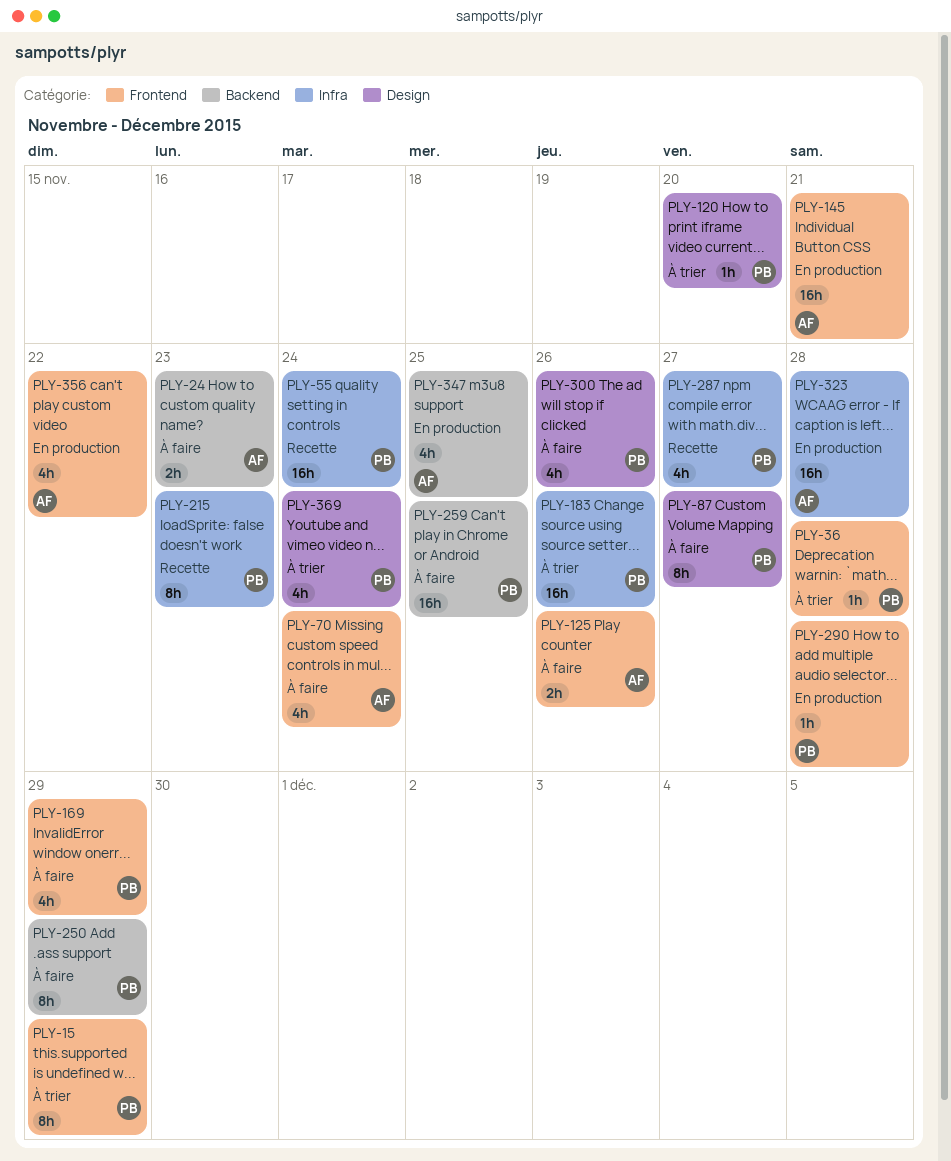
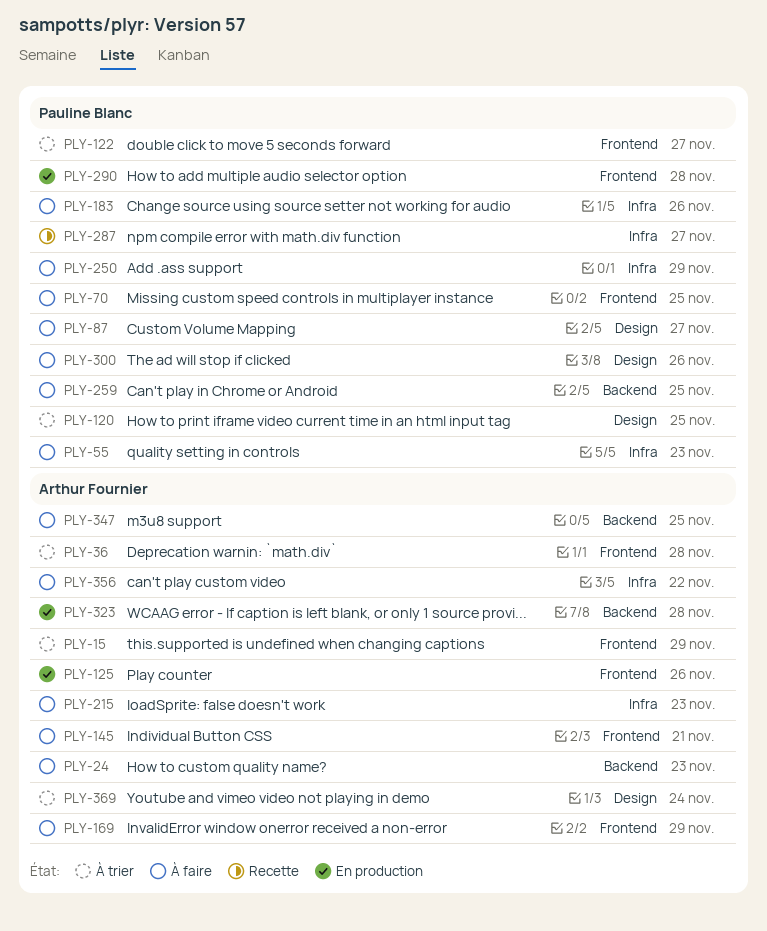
PLY-15, owner: Pauline Blanc -> Arthur Fournier
PLY-36, owner: Pauline Blanc -> Arthur Fournier
PLY-55, status: Recette -> À faire
PLY-55, due: Nov 24 -> Nov 23
PLY-70, owner: Arthur Fournier -> Pauline Blanc
PLY-70, due: Nov 24 -> Nov 25
PLY-120, due: Nov 20 -> Nov 25
PLY-122: none -> present
PLY-125, status: À faire -> En production
PLY-145, status: En production -> À faire
PLY-169, owner: Pauline Blanc -> Arthur Fournier
PLY-183, status: À trier -> À faire
PLY-215, status: Recette -> À faire
PLY-215, owner: Pauline Blanc -> Arthur Fournier
PLY-250, label: Backend -> Infra
PLY-323, label: Infra -> Backend
PLY-347, status: En production -> À faire
PLY-356, status: En production -> À faire
PLY-356, label: Frontend -> Infra
PLY-369, owner: Pauline Blanc -> Arthur Fournier

